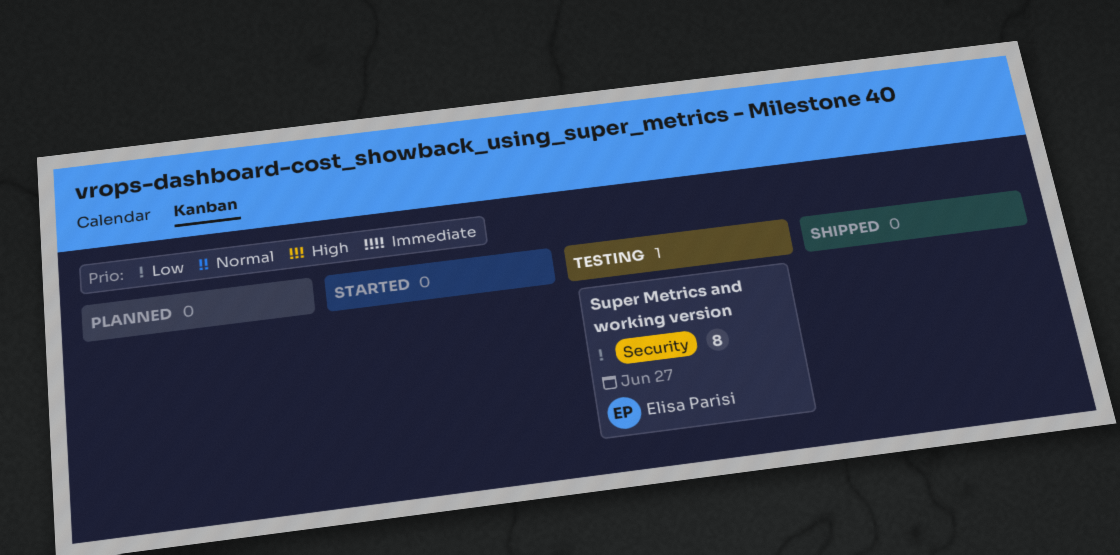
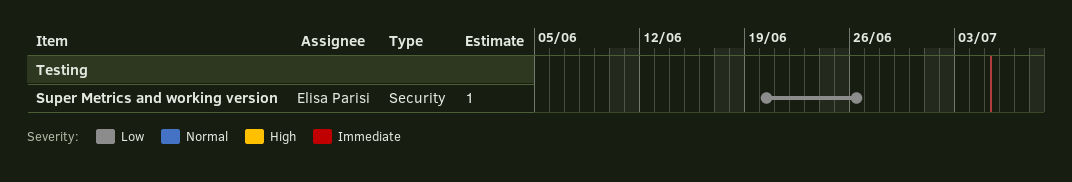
Super Metrics and working version, estimate: 8 -> 1
Super Metrics and working version, due: Jun 27 -> Jun 26

